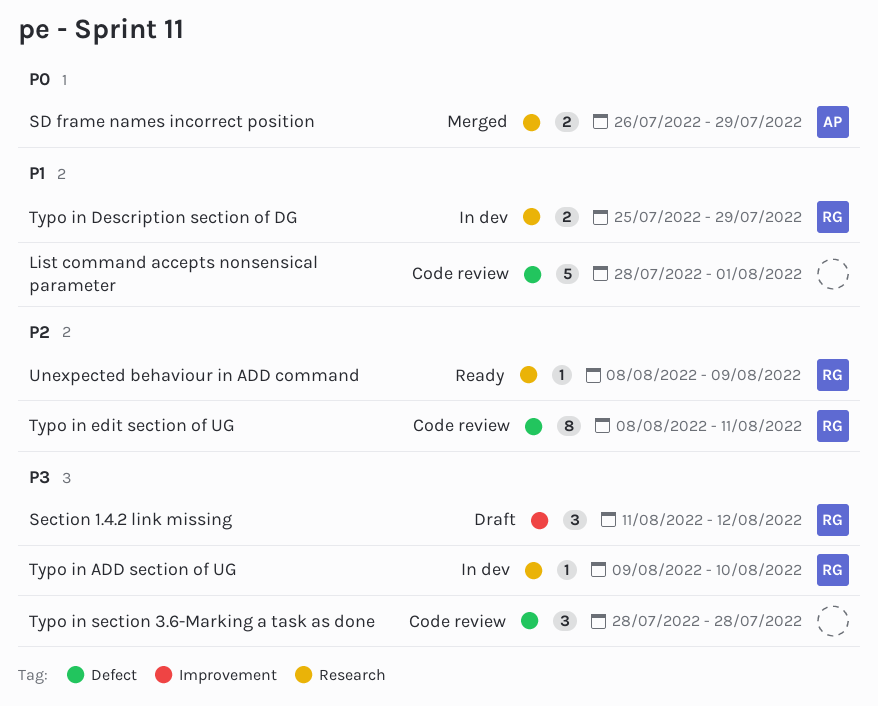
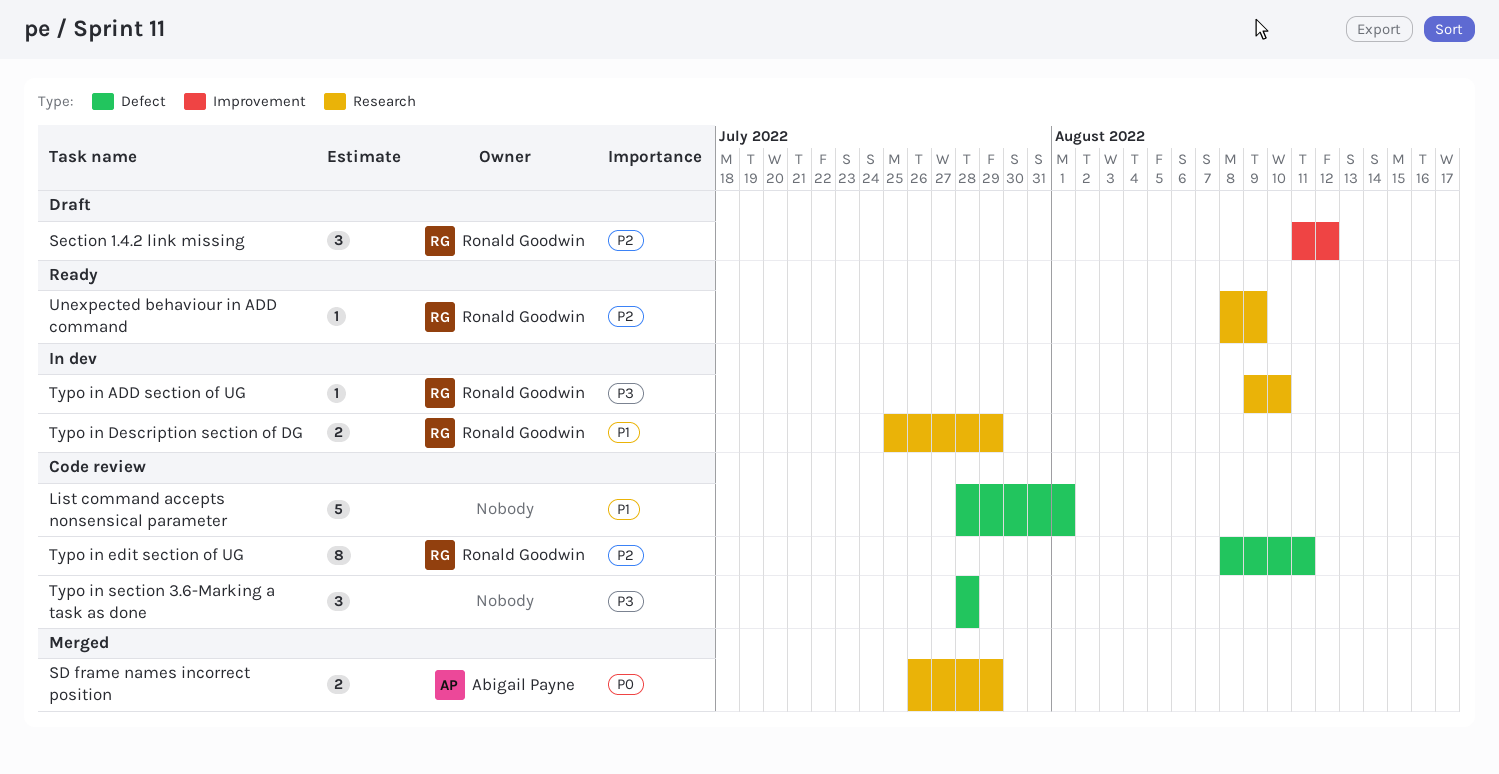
Section 1.4.2 link missing, priority: P3 -> P2

